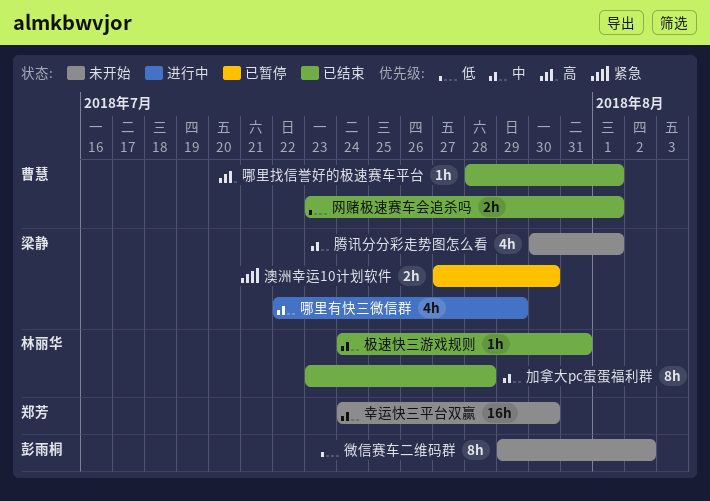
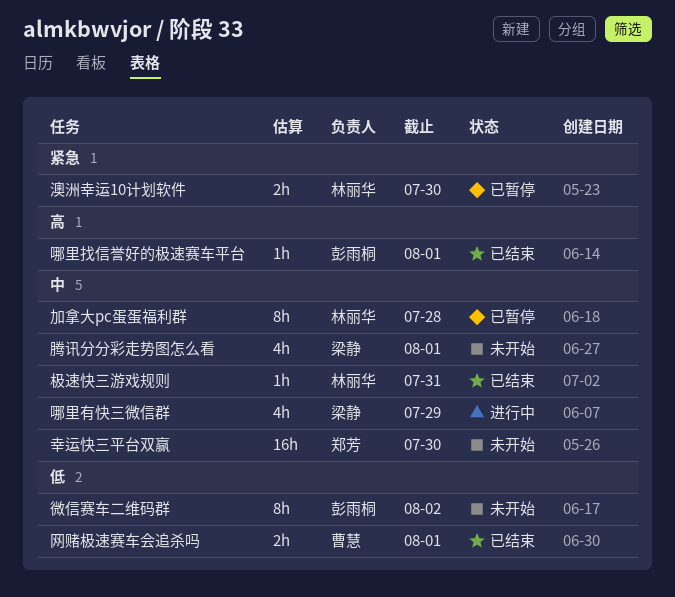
加拿大pc蛋蛋福利群, status: 已结束 -> 已暂停
哪里找信誉好的极速赛车平台, owner: 曹慧 -> 彭雨桐
澳洲幸运10计划软件, owner: 梁静 -> 林丽华

